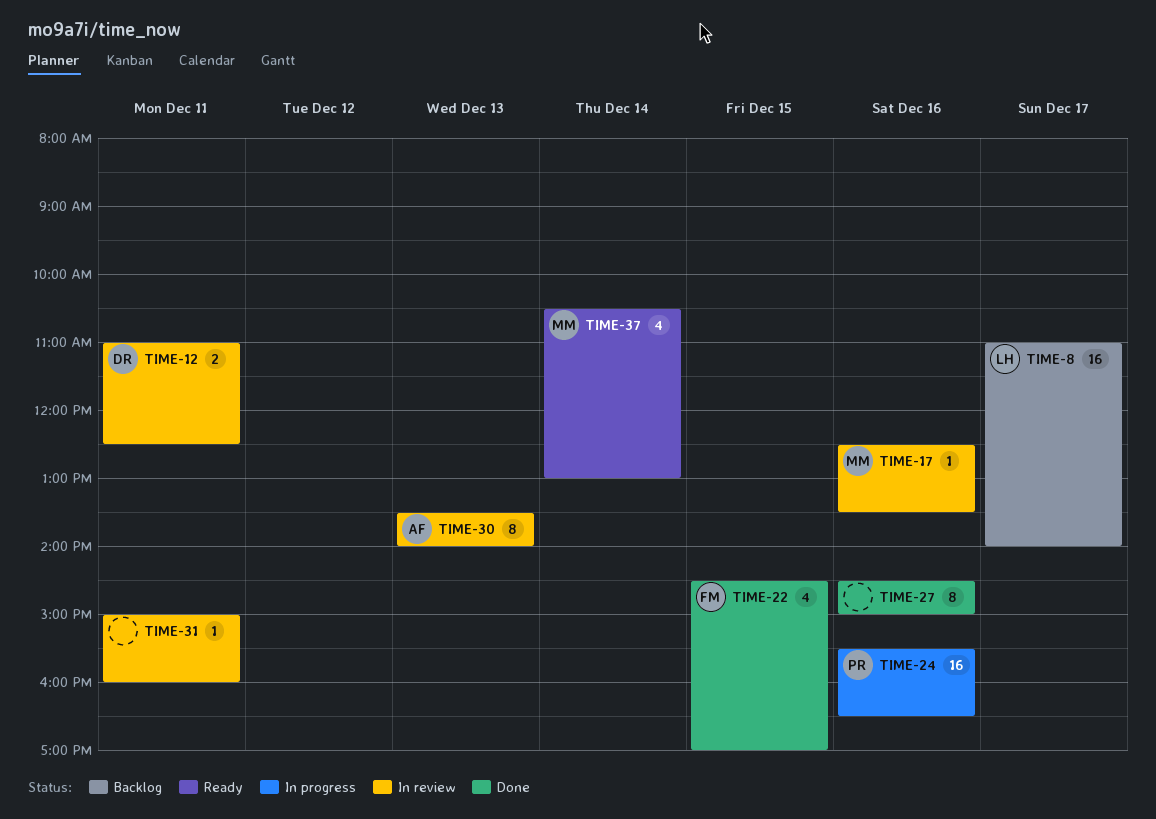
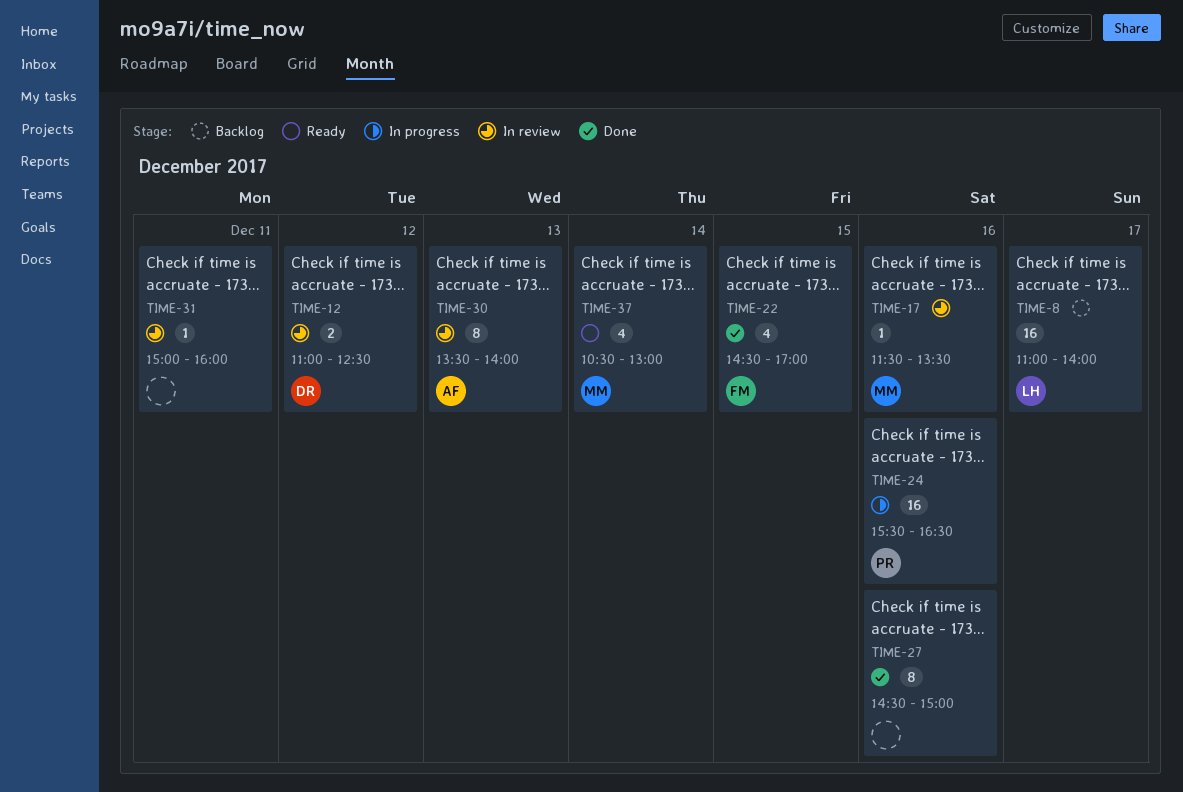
TIME-12, day: Dec 11 -> Dec 12
TIME-17, begins: 12:30 -> 11:30

